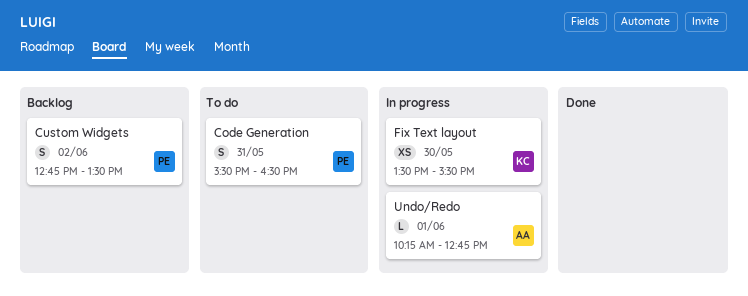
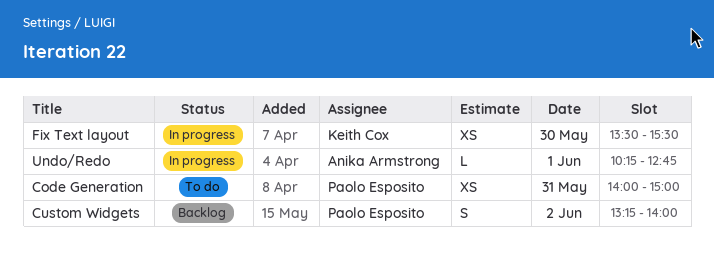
Code Generation, estimate: S -> XS
Code Generation, begins: 15:30 -> 14:00
Code Generation, ends: 16:30 -> 15:00
Custom Widgets, begins: 12:45 -> 13:15
Custom Widgets, ends: 13:30 -> 14:00

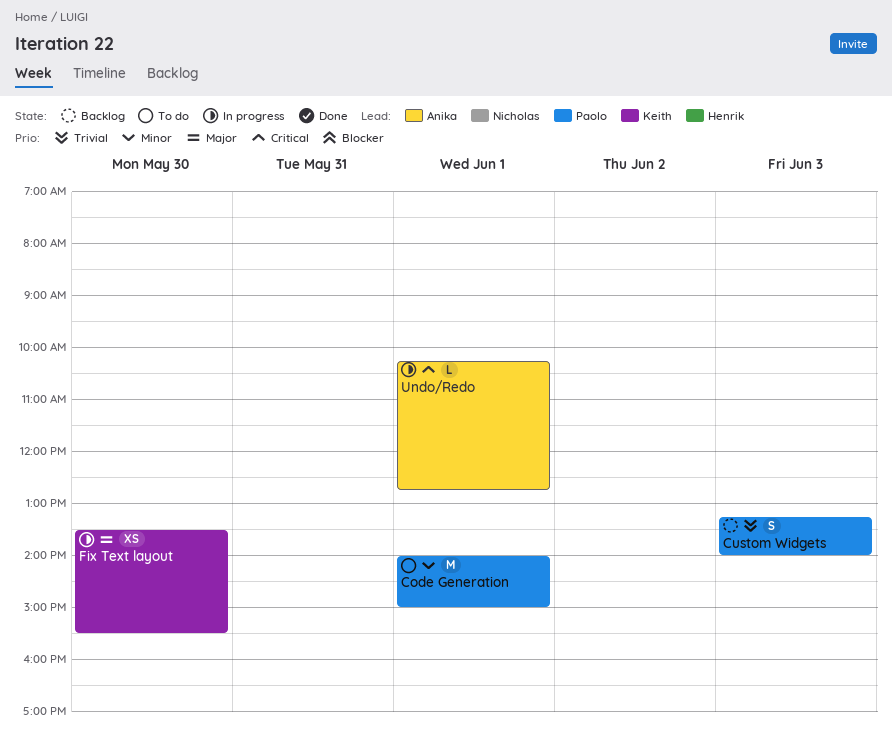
Code Generation, estimate: XS -> M
Code Generation, day: May 31 -> Jun 1
Custom Widgets, day: Jun 2 -> Jun 3

